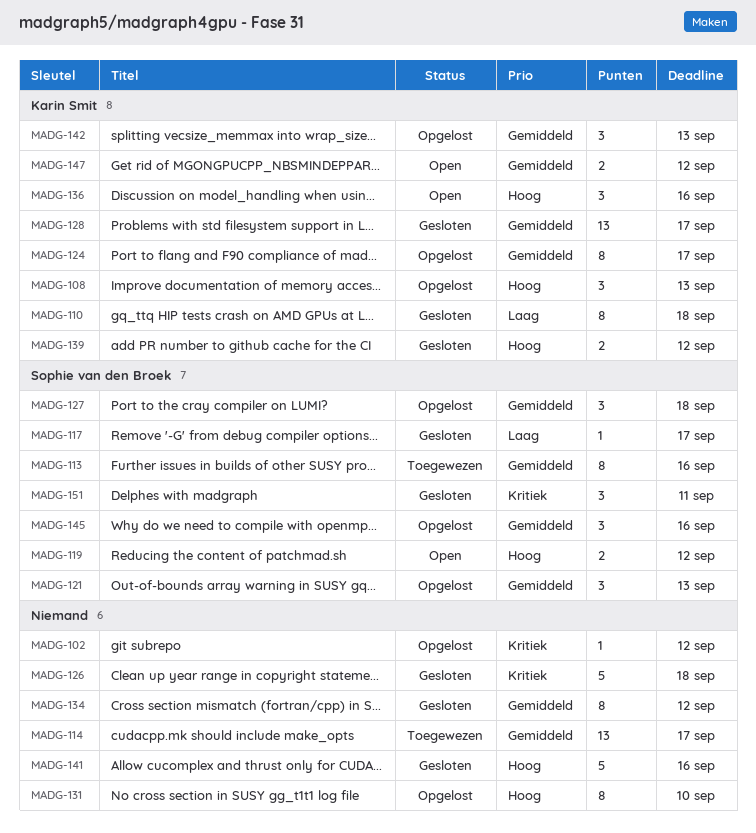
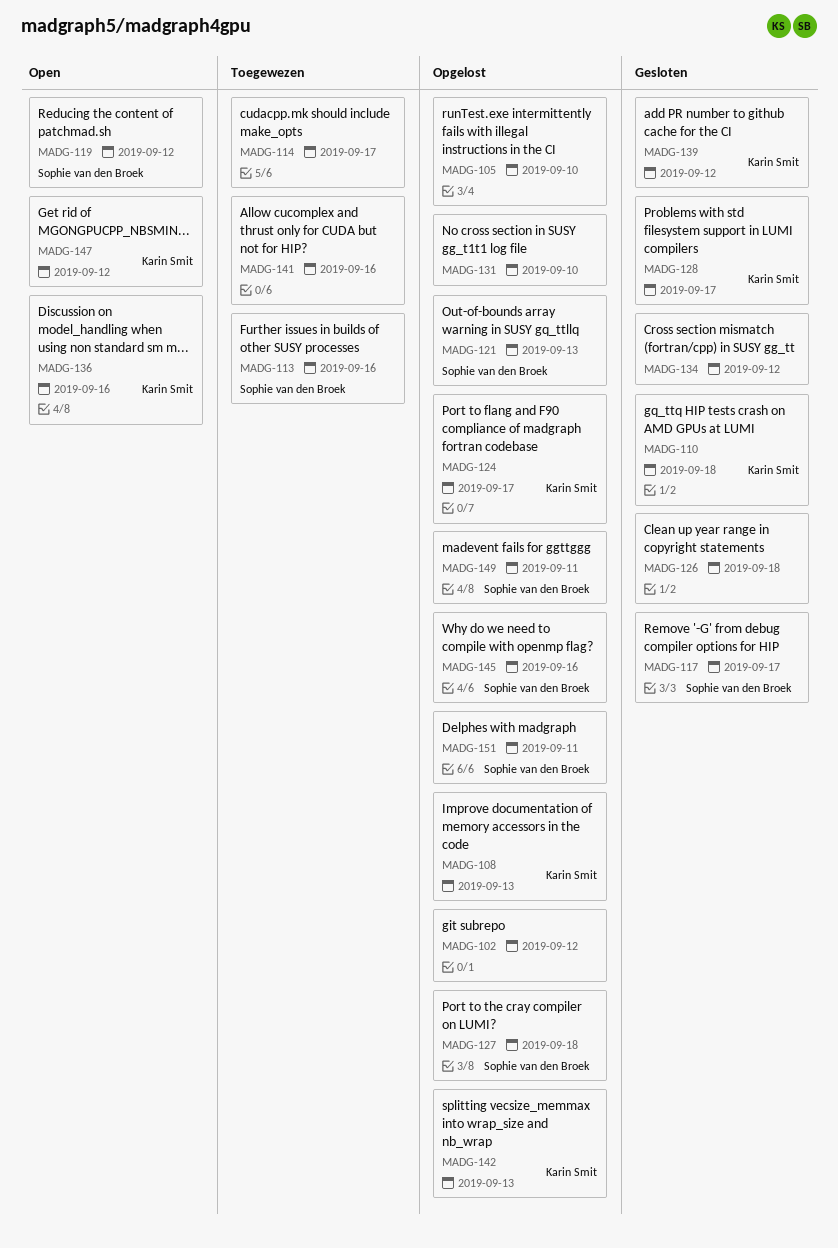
MADG-105: none -> present
MADG-141, status: Gesloten -> Toegewezen
MADG-149: none -> present
MADG-151, status: Gesloten -> Opgelost

